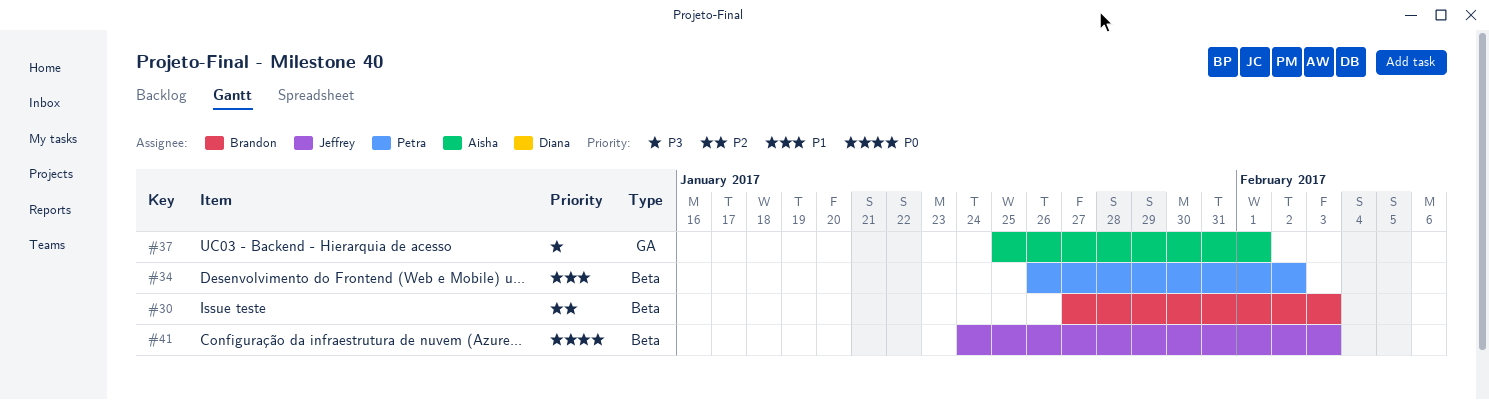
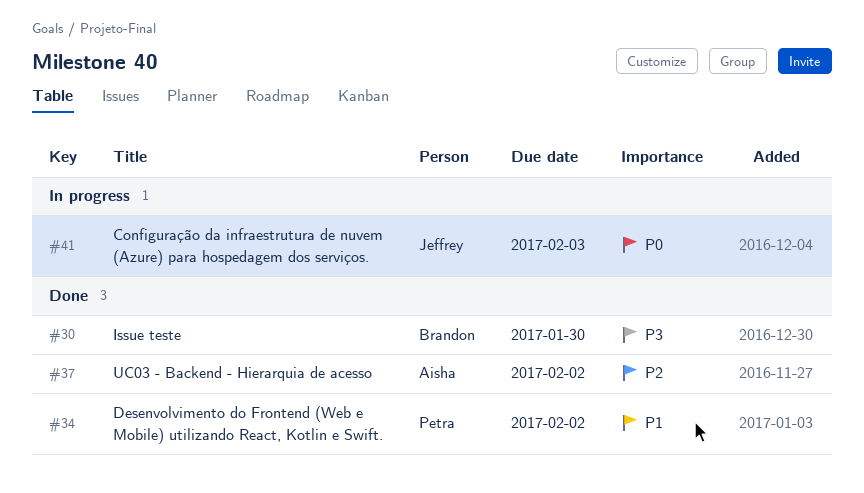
#30, priority: P2 -> P3
#30, due: Feb 3 -> Jan 30
#37, priority: P3 -> P2
#37, due: Feb 1 -> Feb 2

